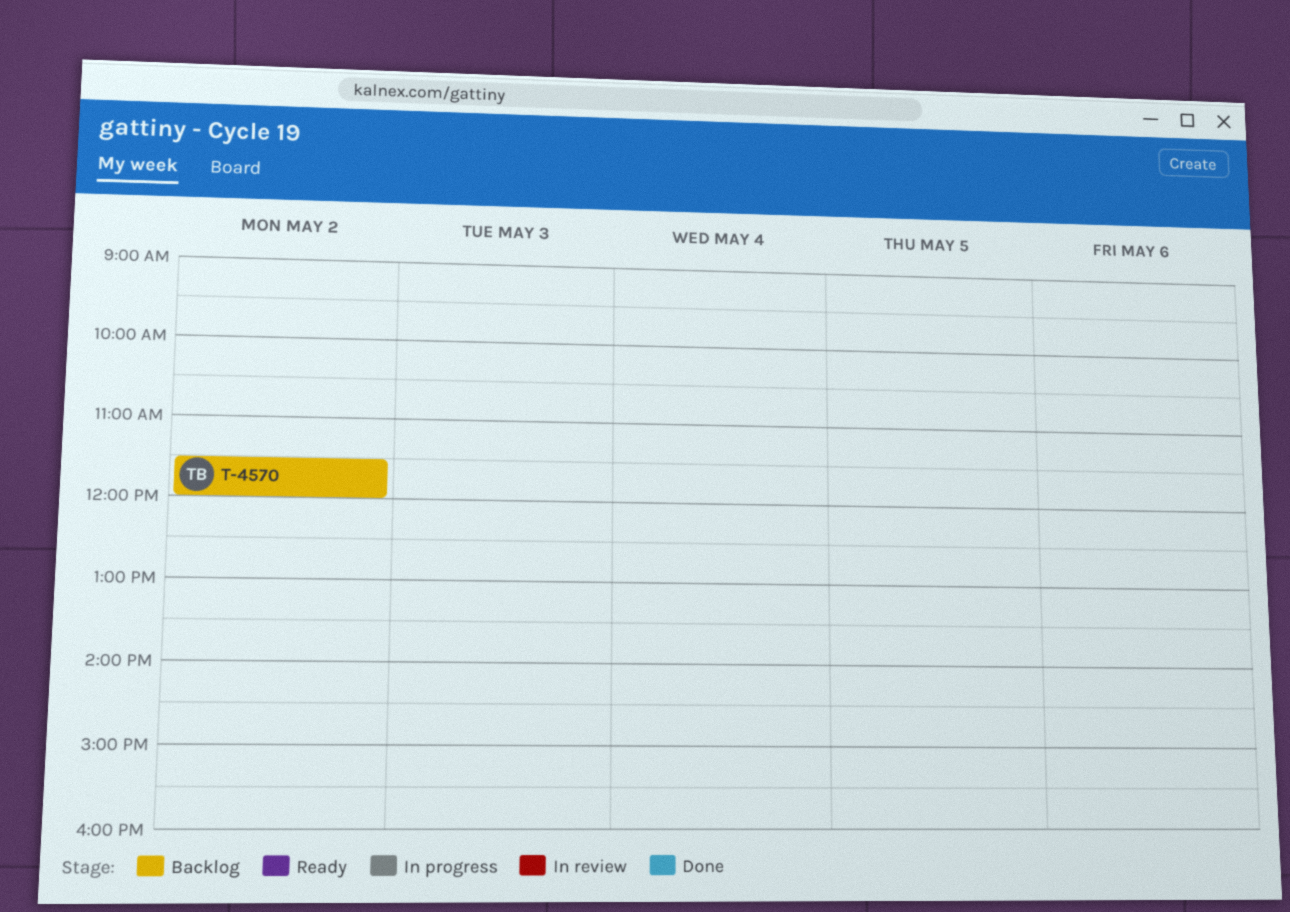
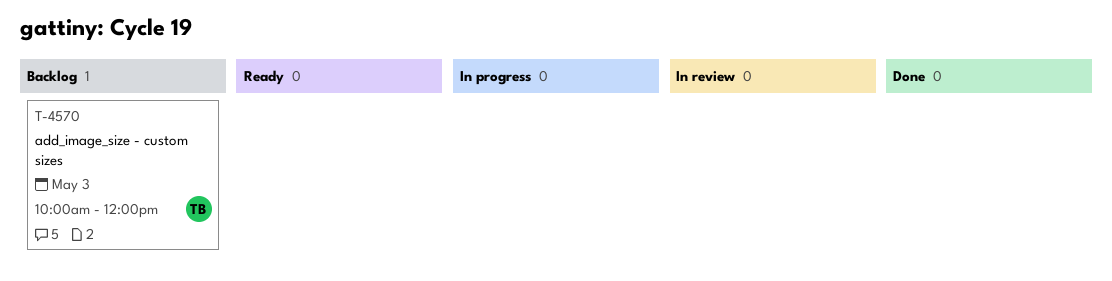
T-4570, day: May 2 -> May 3
T-4570, begins: 11:30 -> 10:00

